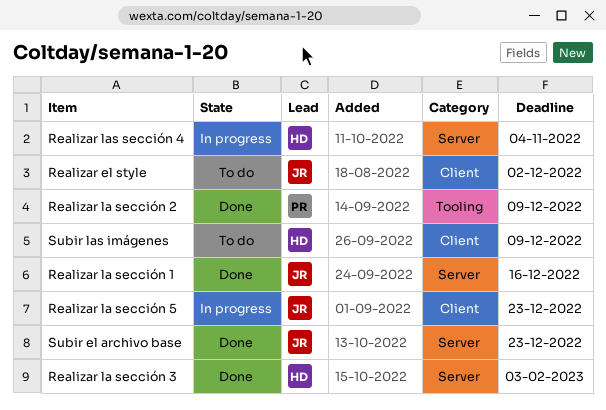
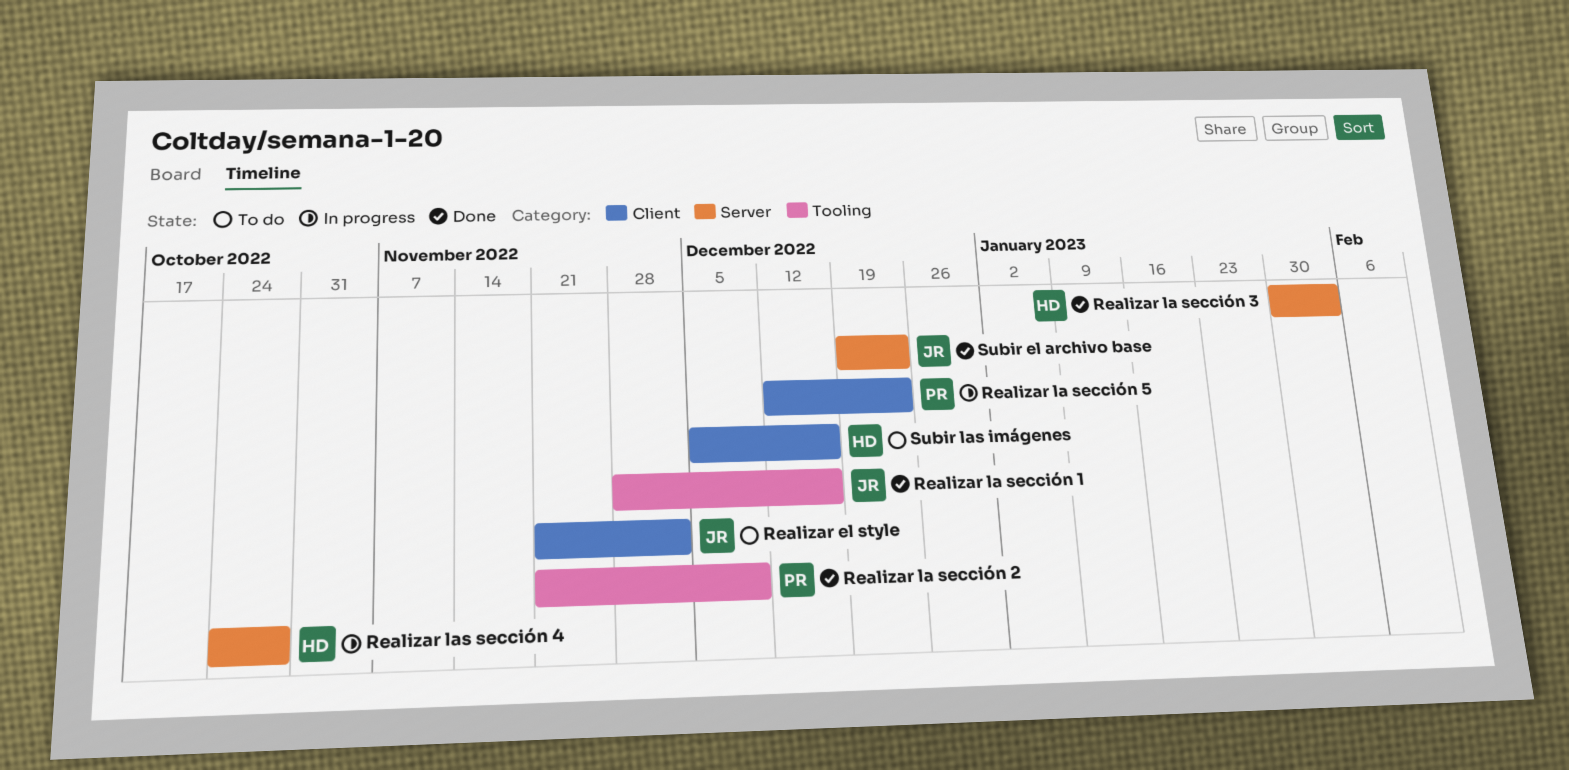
Realizar la sección 1, label: Server -> Tooling
Realizar la sección 5, owner: JR -> PR
Realizar las sección 4, due: Nov 4 -> Oct 28
Subir las imágenes, due: Dec 9 -> Dec 16

